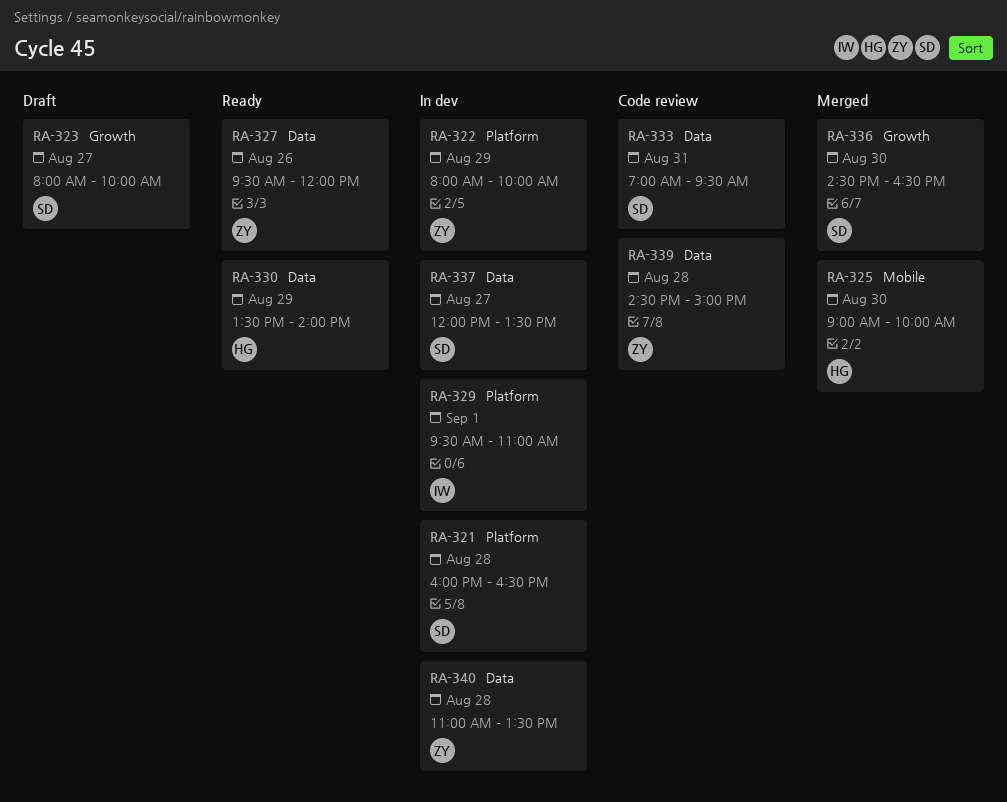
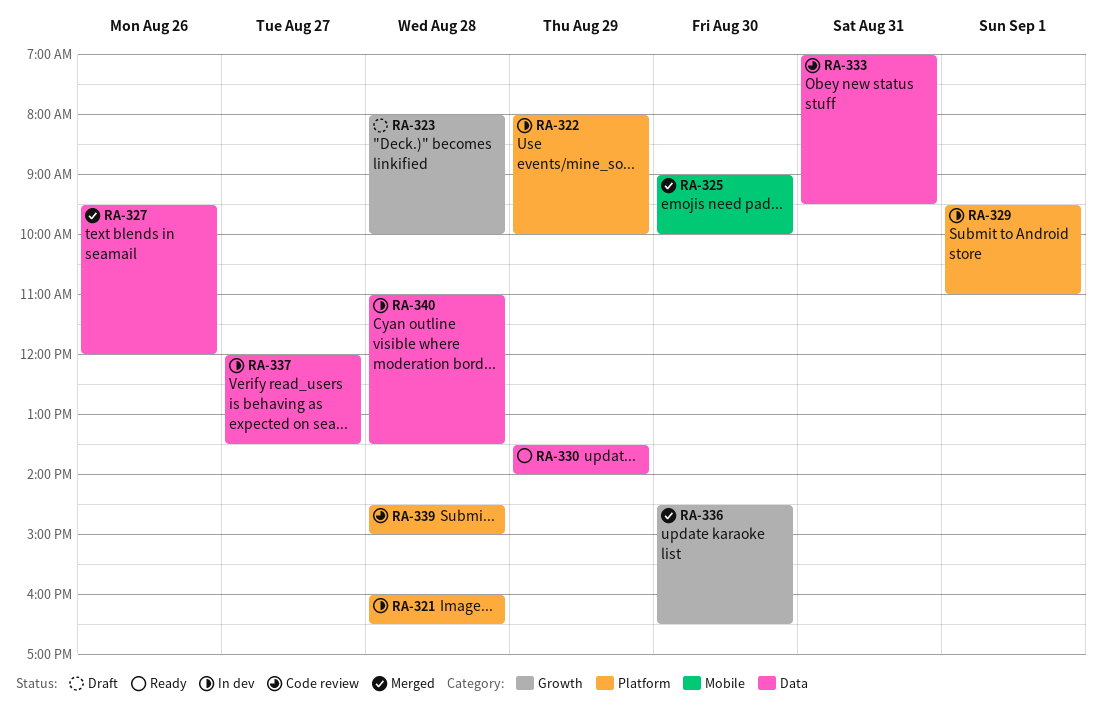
RA-323, day: Aug 27 -> Aug 28
RA-327, status: Ready -> Merged
RA-339, label: Data -> Platform

